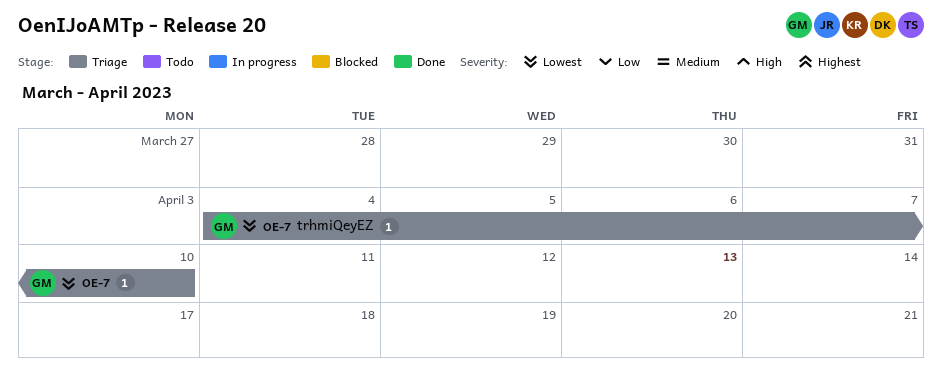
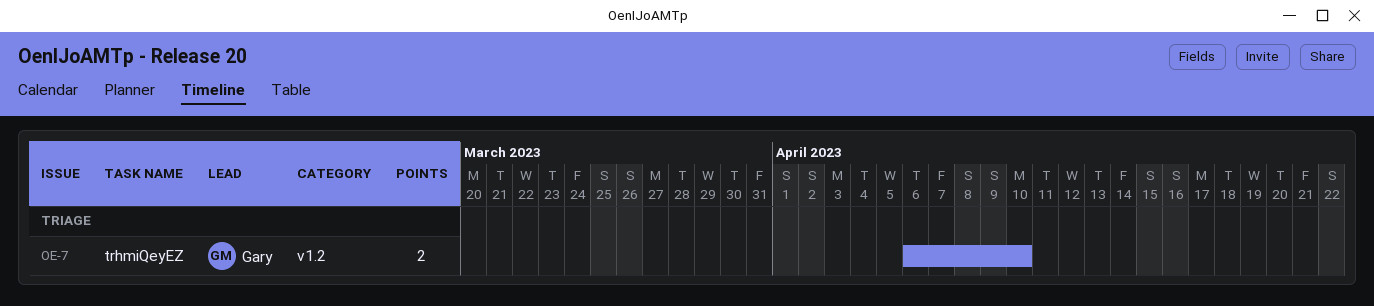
OE-7, estimate: 1 -> 2
OE-7, start: Apr 4 -> Apr 6

